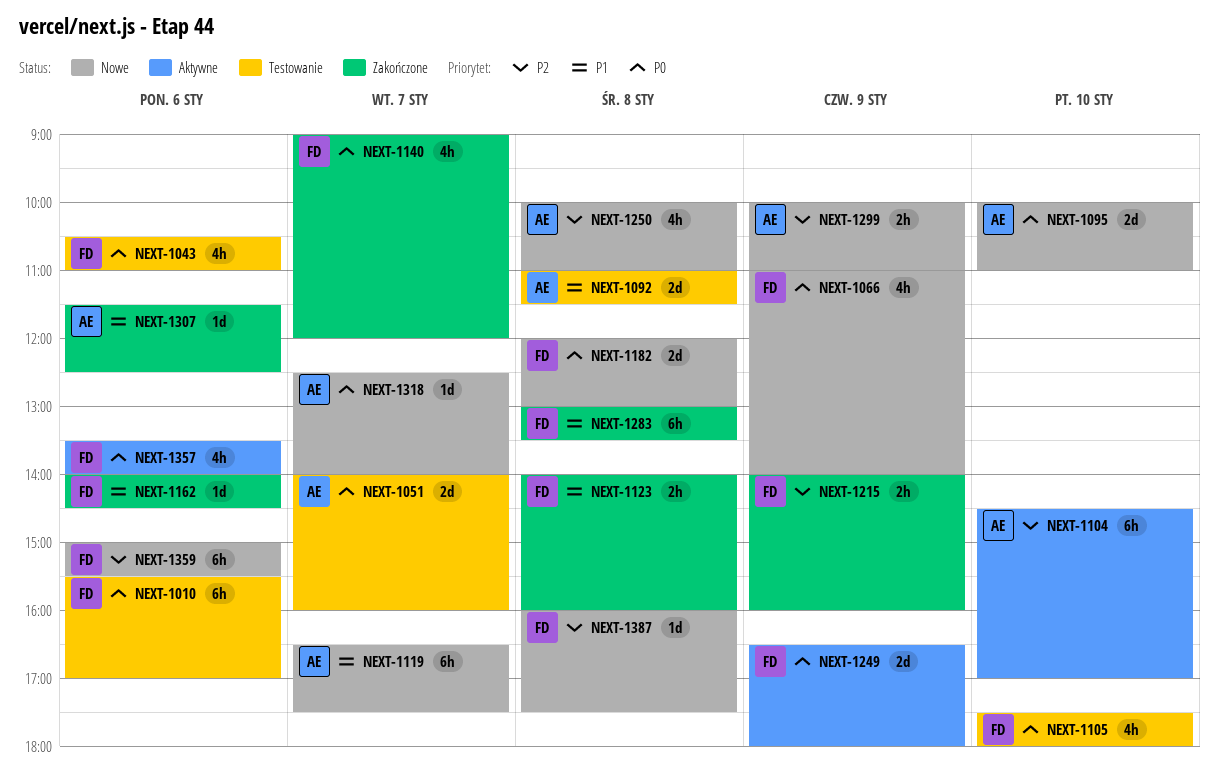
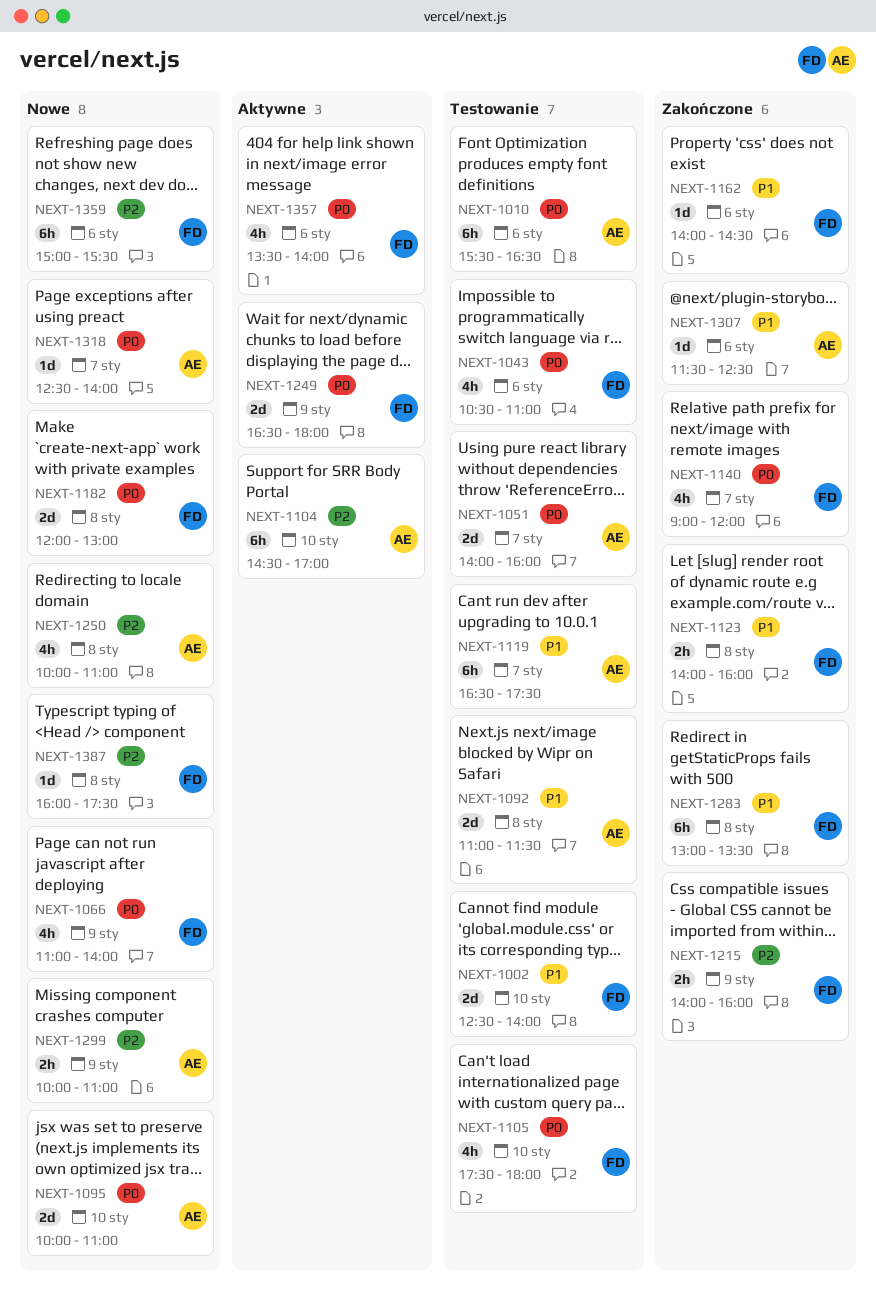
NEXT-1002: none -> present
NEXT-1010, owner: FD -> AE
NEXT-1010, ends: 17:00 -> 16:30
NEXT-1119, status: Nowe -> Testowanie

